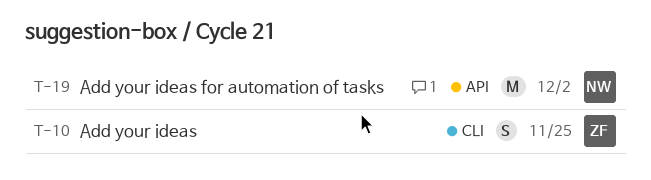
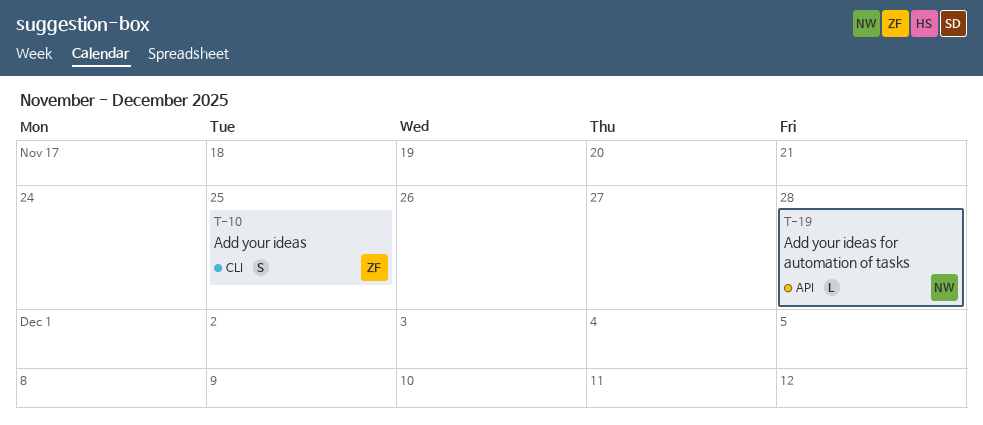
T-19, estimate: M -> L
T-19, due: Dec 2 -> Nov 28

